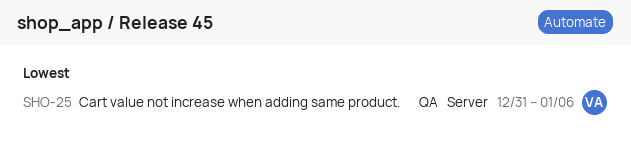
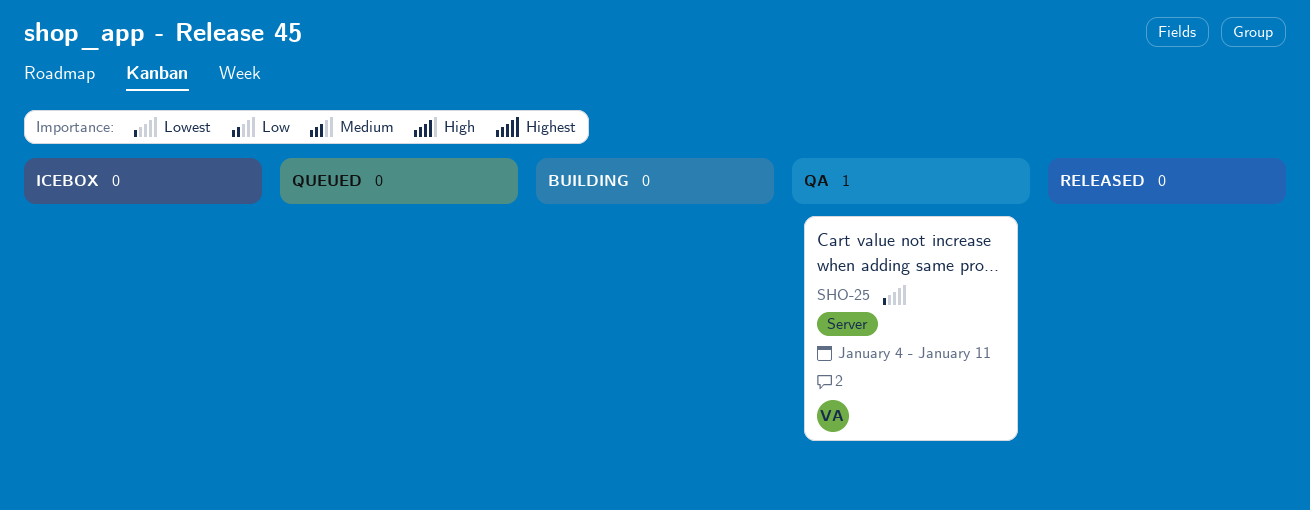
SHO-25, start: Dec 31 -> Jan 4
SHO-25, due: Jan 6 -> Jan 11

